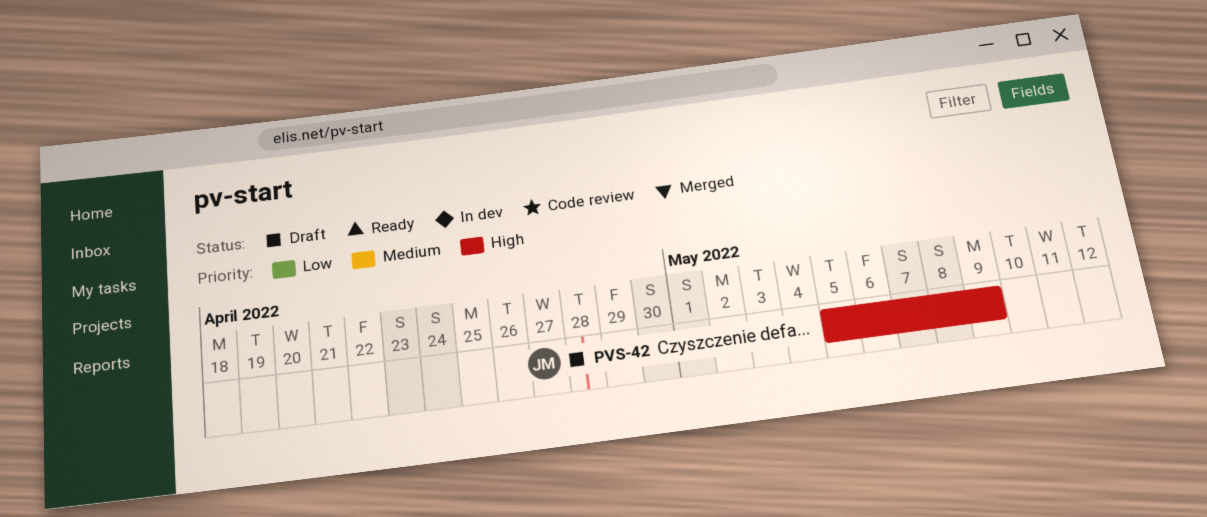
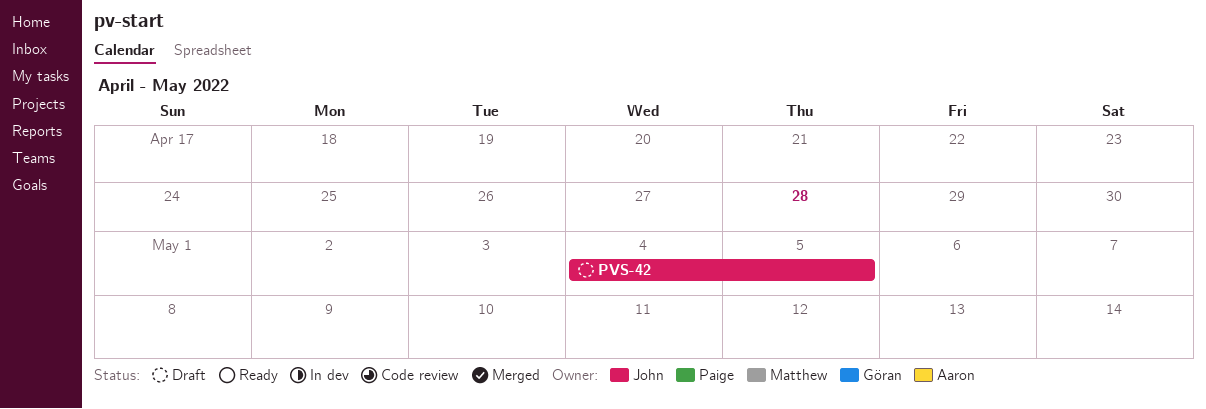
PVS-42, start: May 5 -> May 4
PVS-42, due: May 9 -> May 5

